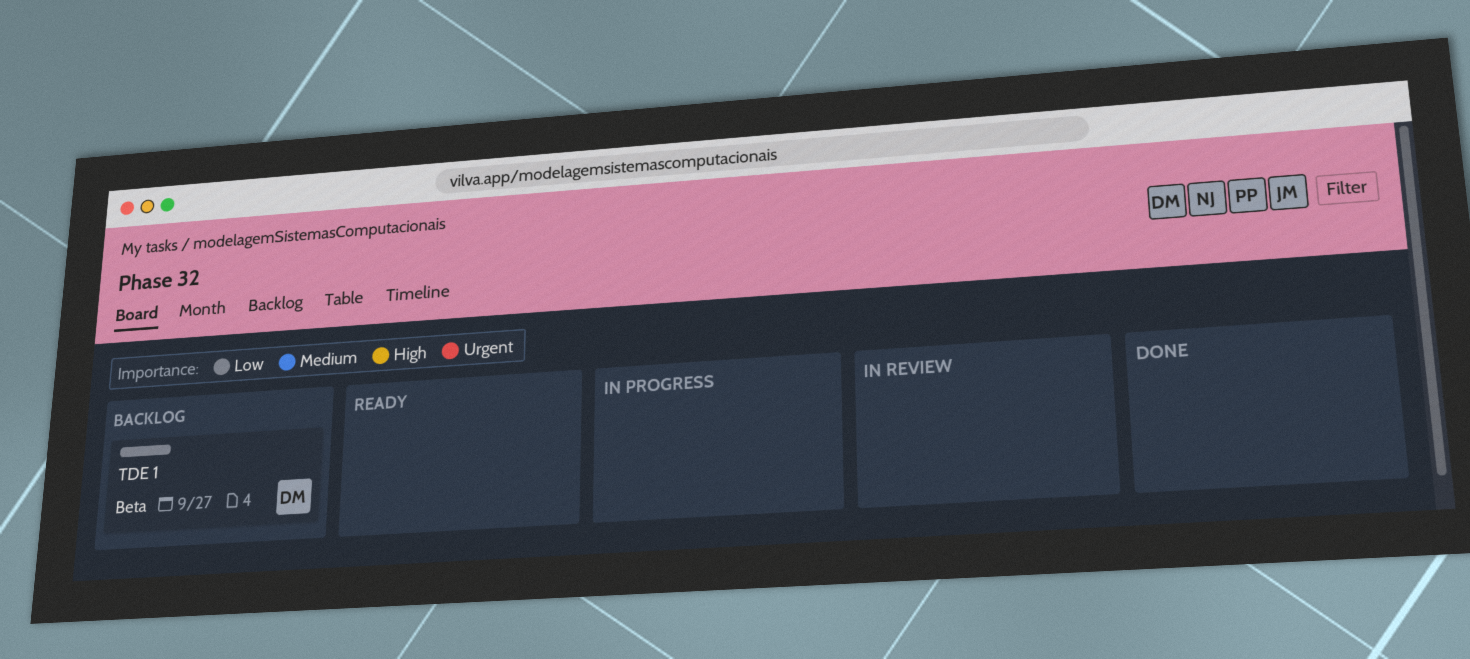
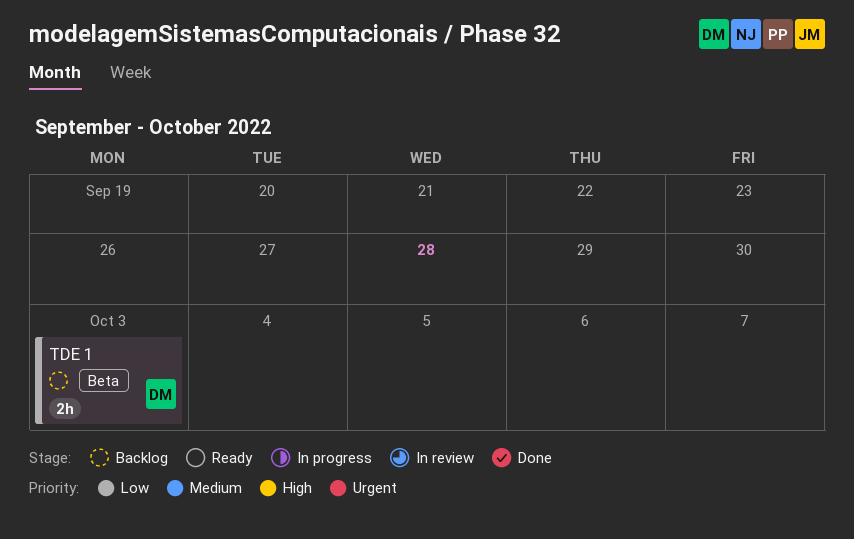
TDE 1, due: Sep 27 -> Oct 3

